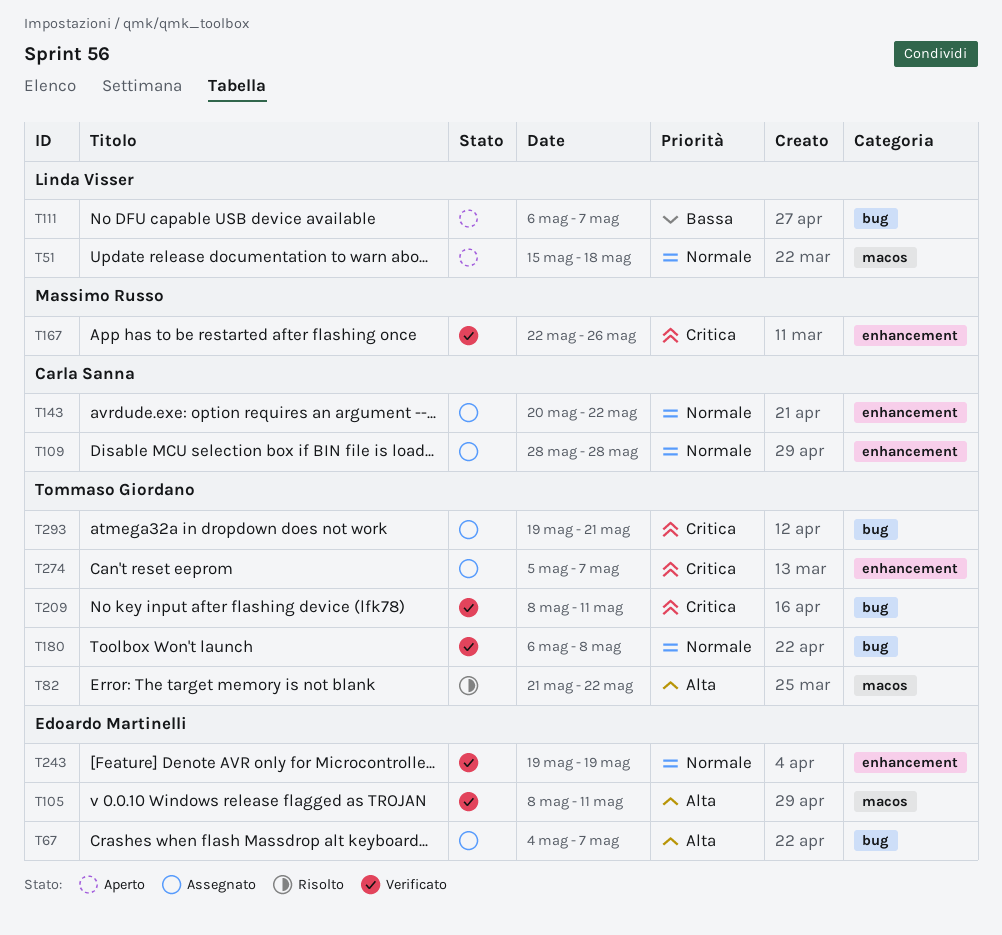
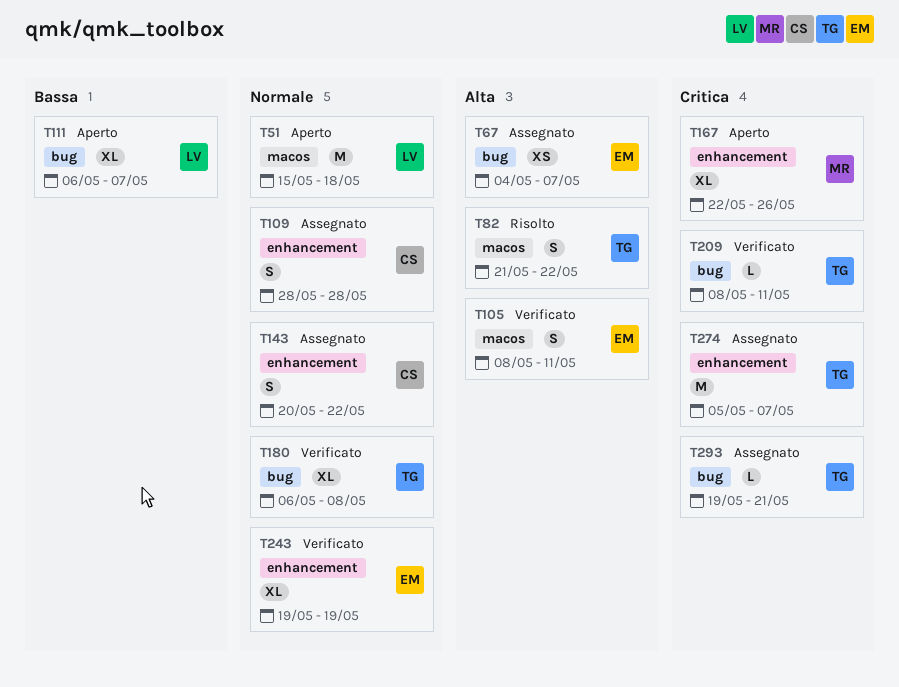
T167, status: Verificato -> Aperto

